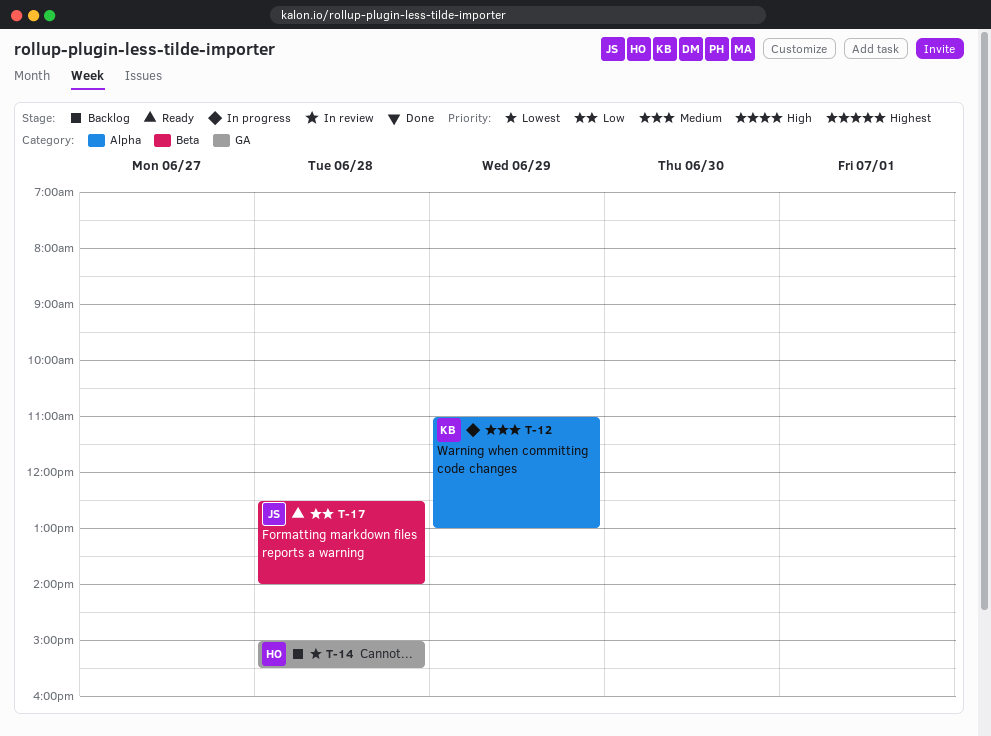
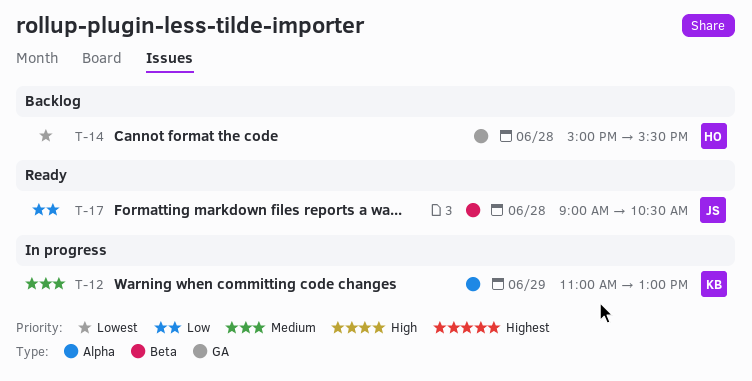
T-17, begins: 12:30 -> 09:00
T-17, ends: 14:00 -> 10:30

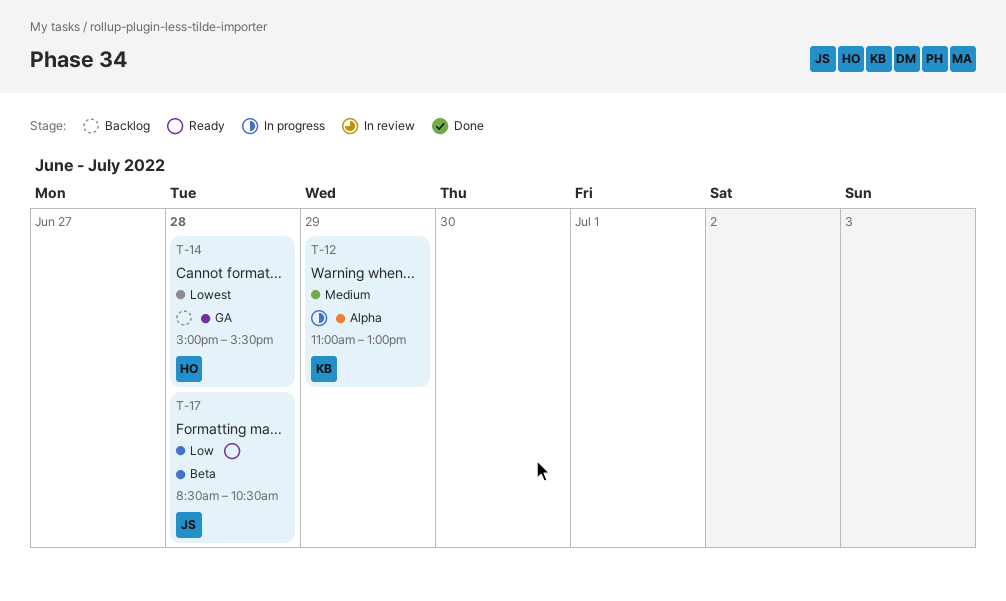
T-17, begins: 09:00 -> 08:30

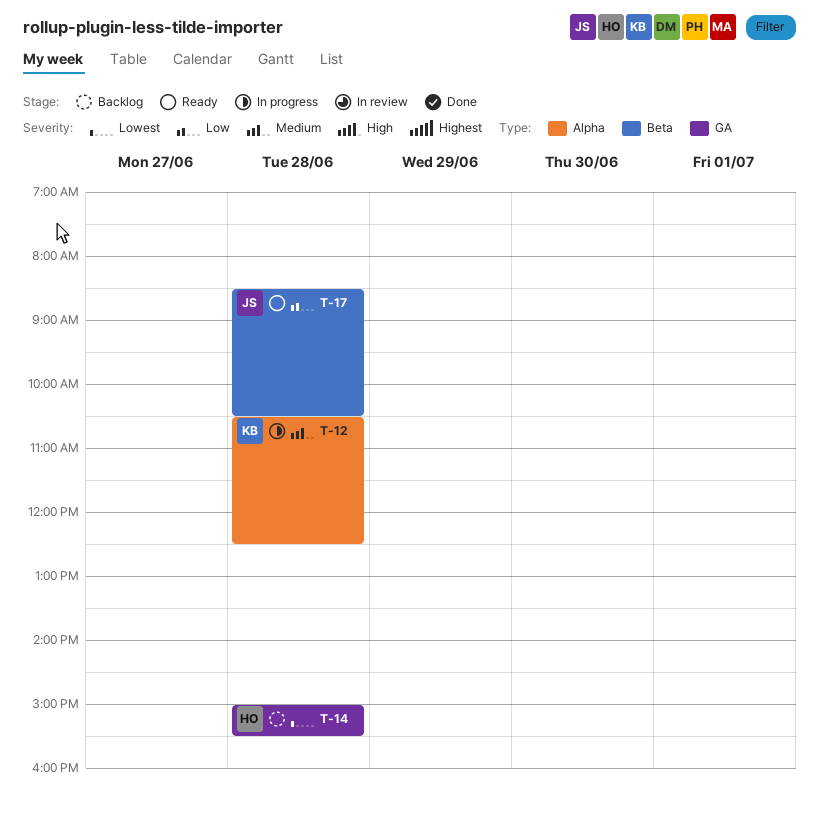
T-12, day: Jun 29 -> Jun 28
T-12, begins: 11:00 -> 10:30
T-12, ends: 13:00 -> 12:30

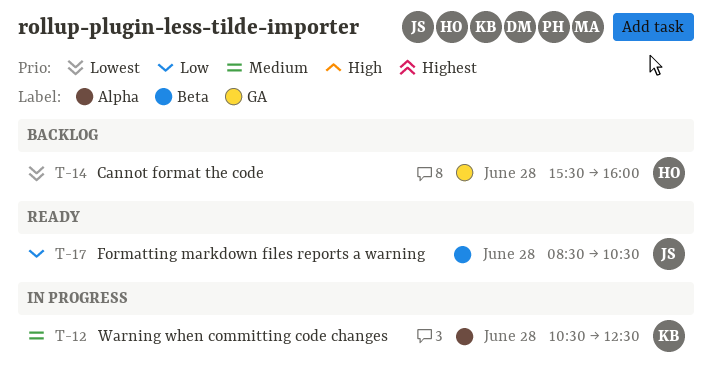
T-14, begins: 15:00 -> 15:30
T-14, ends: 15:30 -> 16:00

